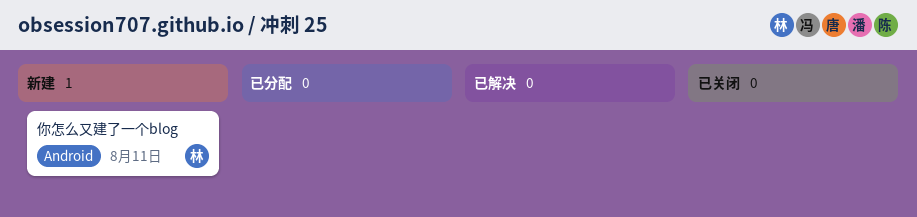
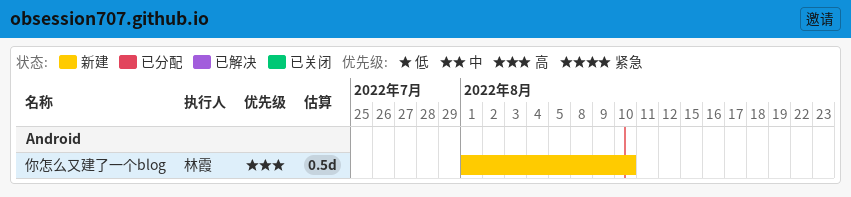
你怎么又建了一个blog, due: Aug 11 -> Aug 10

